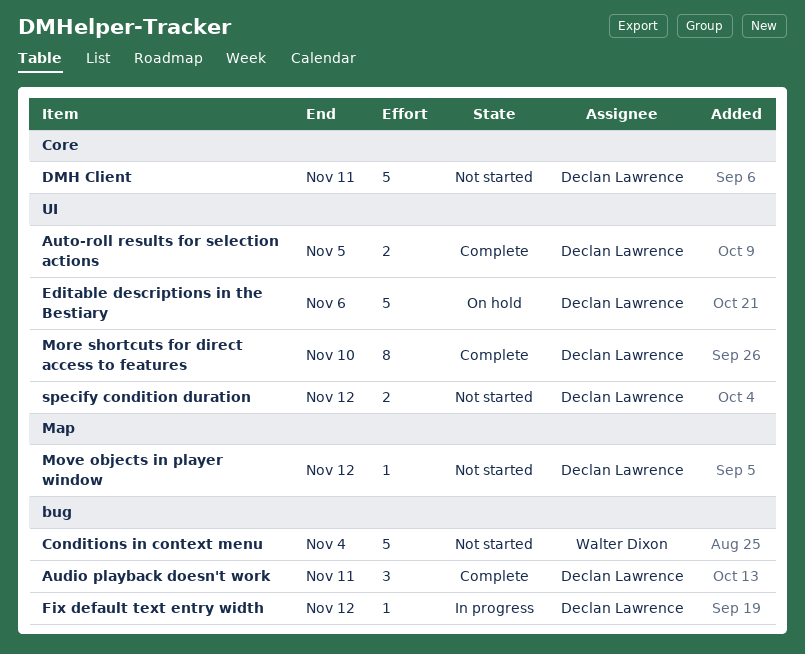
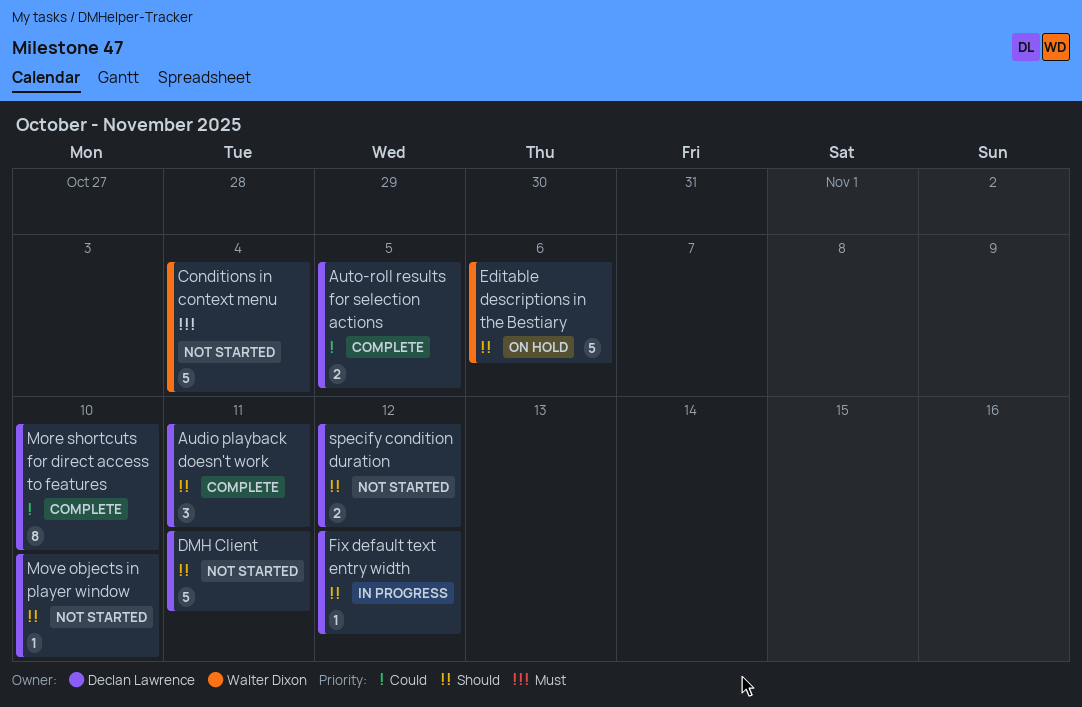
Editable descriptions in the Bestiary, owner: Declan Lawrence -> Walter Dixon
Move objects in player window, due: Nov 12 -> Nov 10

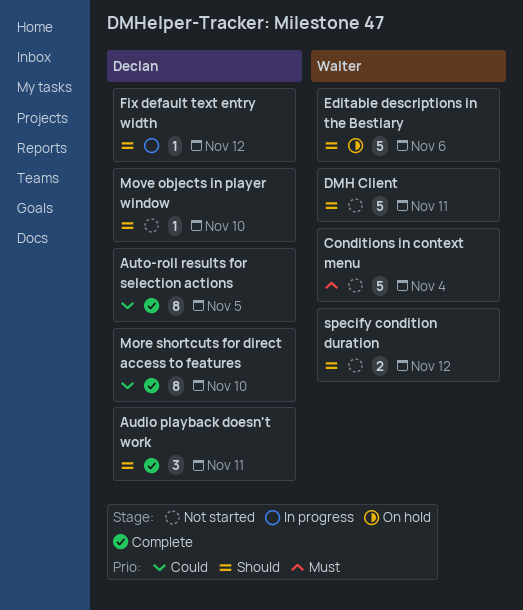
Auto-roll results for selection actions, estimate: 2 -> 8
DMH Client, owner: Declan Lawrence -> Walter Dixon
specify condition duration, owner: Declan Lawrence -> Walter Dixon

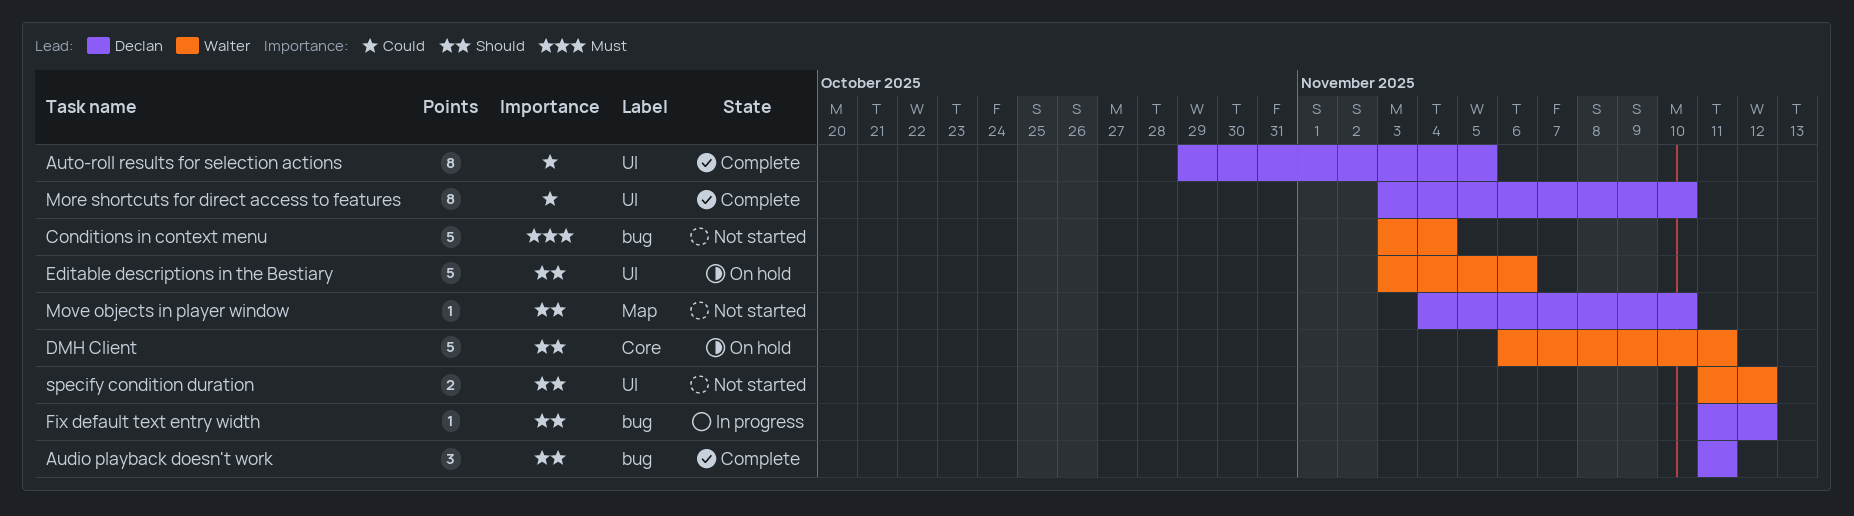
DMH Client, status: Not started -> On hold

